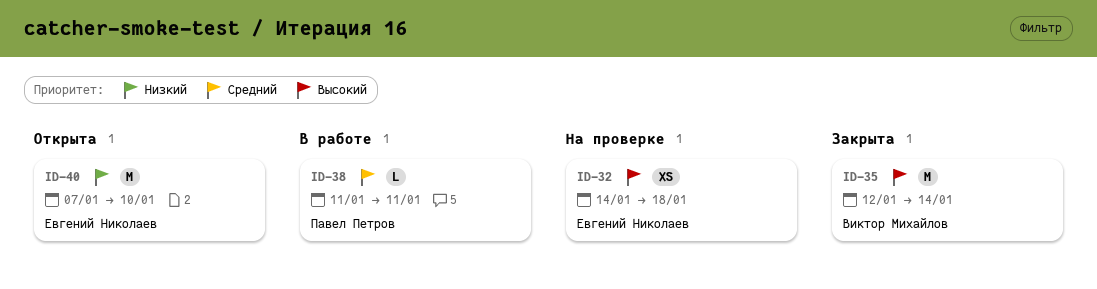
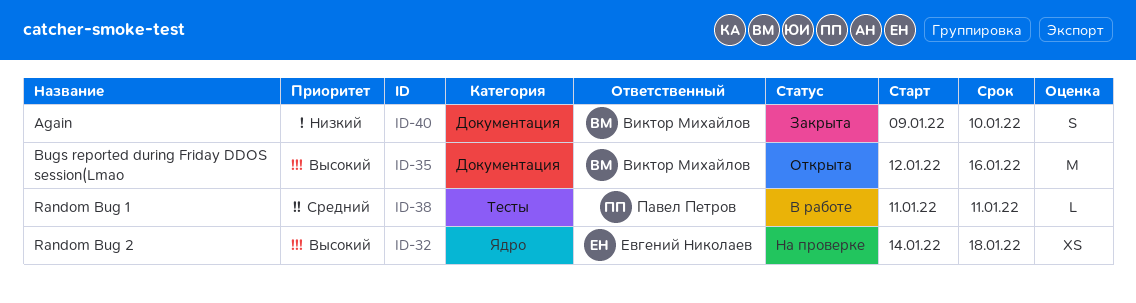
ID-35, status: Закрыта -> Открыта
ID-35, due: Jan 14 -> Jan 16
ID-40, status: Открыта -> Закрыта
ID-40, owner: Евгений Николаев -> Виктор Михайлов
ID-40, estimate: M -> S
ID-40, start: Jan 7 -> Jan 9

